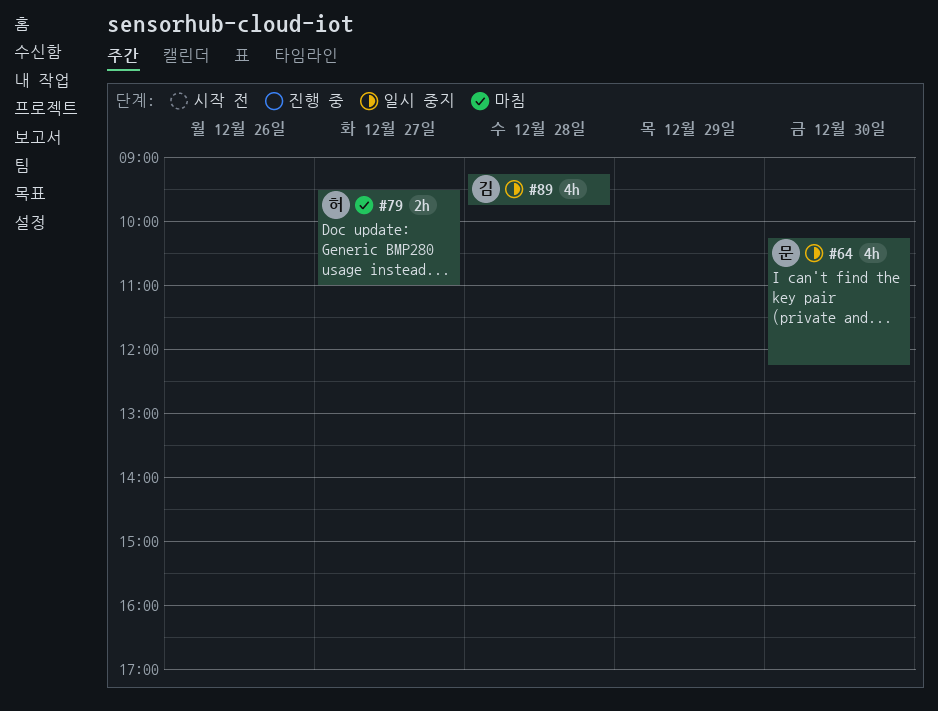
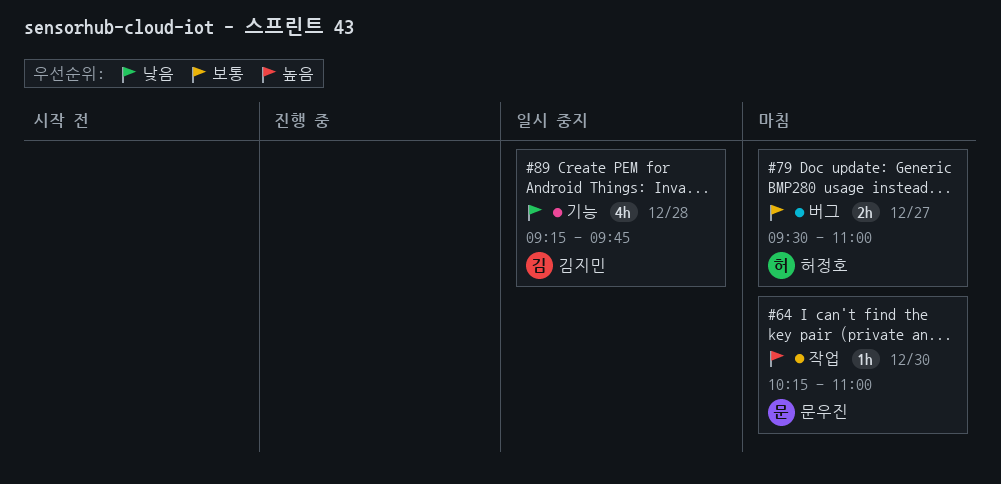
#64, status: 일시 중지 -> 마침
#64, estimate: 4h -> 1h
#64, ends: 12:15 -> 11:00

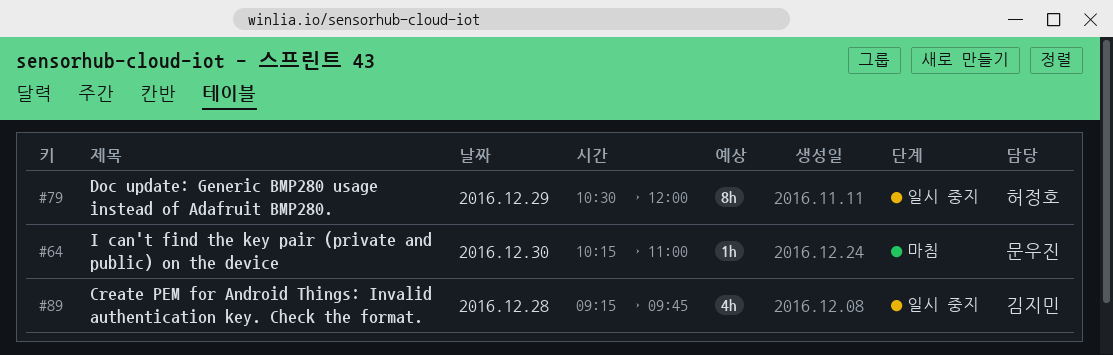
#79, status: 마침 -> 일시 중지
#79, estimate: 2h -> 8h
#79, day: Dec 27 -> Dec 29
#79, begins: 09:30 -> 10:30
#79, ends: 11:00 -> 12:00

